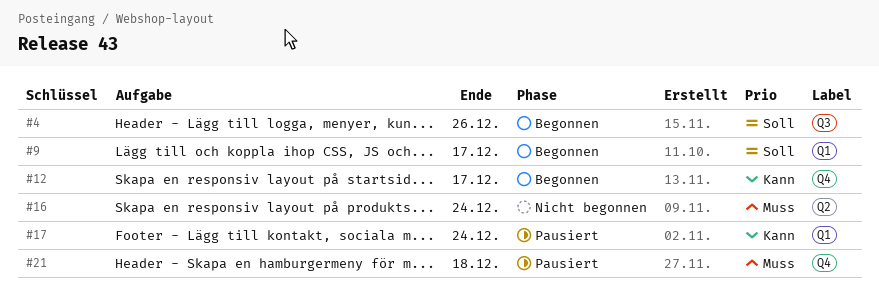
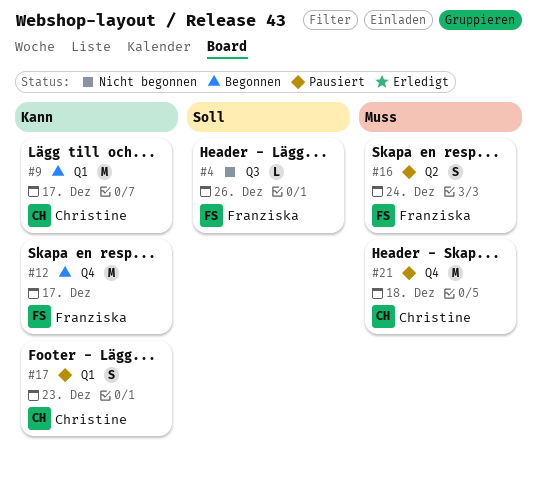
#4, status: Begonnen -> Nicht begonnen
#9, priority: Soll -> Kann
#16, status: Nicht begonnen -> Pausiert
#17, due: Dec 24 -> Dec 23

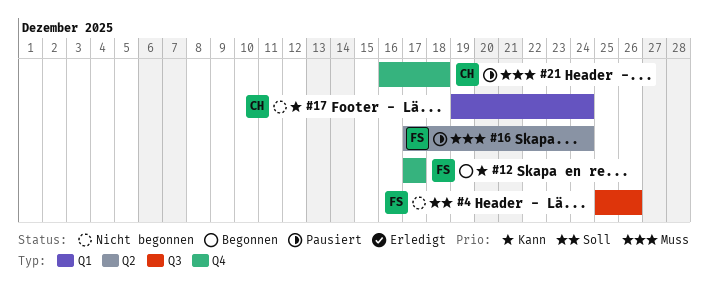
#9: present -> none
#17, status: Pausiert -> Nicht begonnen
#17, due: Dec 23 -> Dec 24

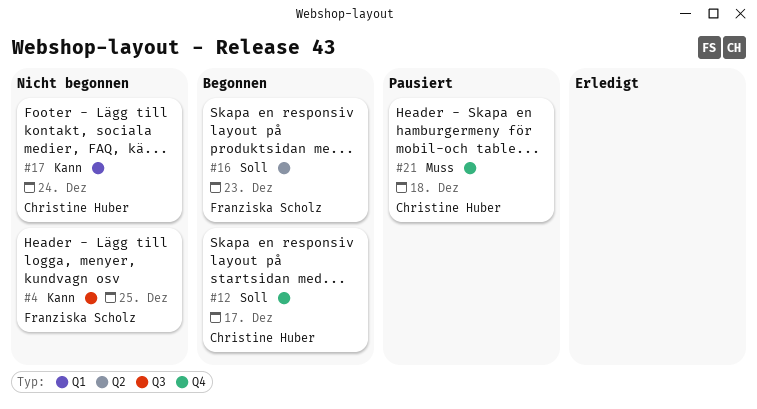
#4, priority: Soll -> Kann
#4, due: Dec 26 -> Dec 25
#12, owner: Franziska Scholz -> Christine Huber
#12, priority: Kann -> Soll
#16, status: Pausiert -> Begonnen
#16, priority: Muss -> Soll
#16, due: Dec 24 -> Dec 23

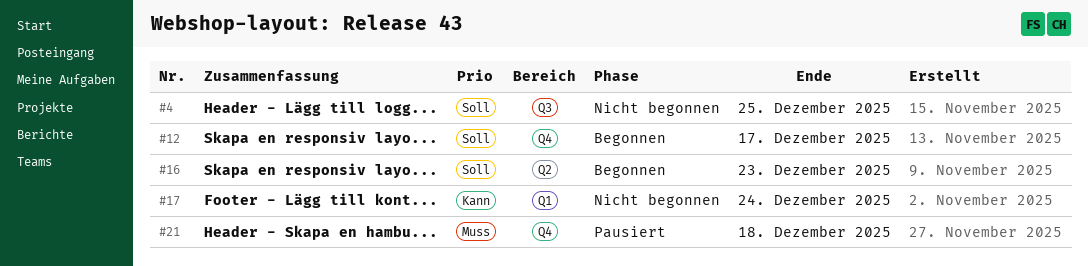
#4, priority: Kann -> Soll

